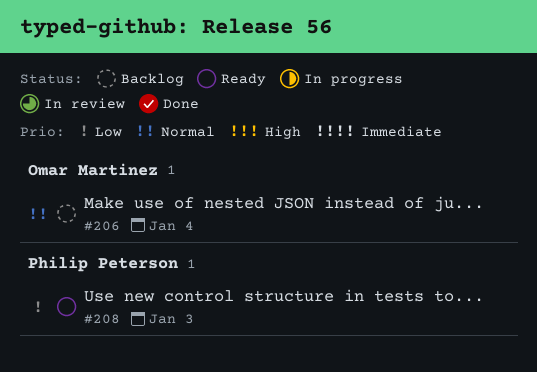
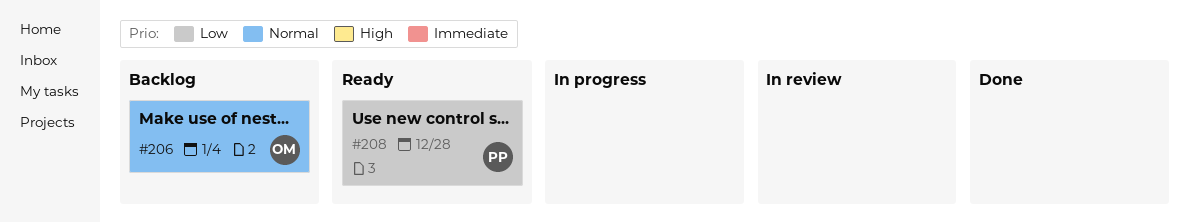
#208, due: Jan 3 -> Dec 28

